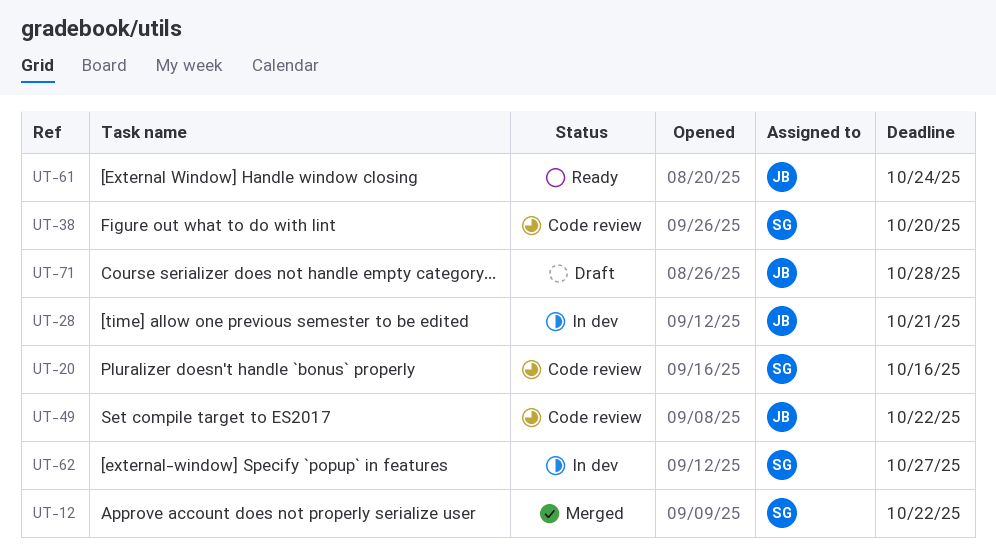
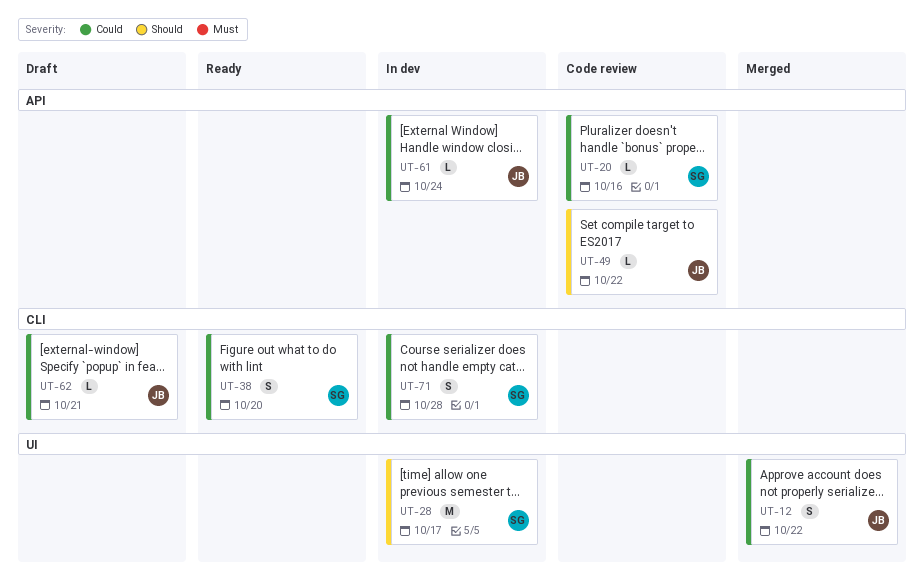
UT-12, owner: SG -> JB
UT-28, owner: JB -> SG
UT-28, due: Oct 21 -> Oct 17
UT-38, status: Code review -> Ready
UT-61, status: Ready -> In dev
UT-62, status: In dev -> Draft
UT-62, owner: SG -> JB
UT-62, due: Oct 27 -> Oct 21
UT-71, status: Draft -> In dev
UT-71, owner: JB -> SG

